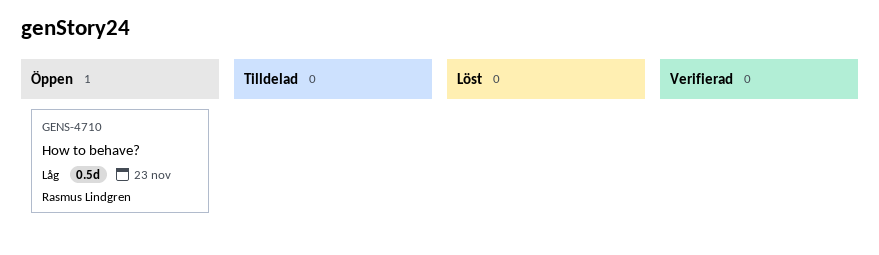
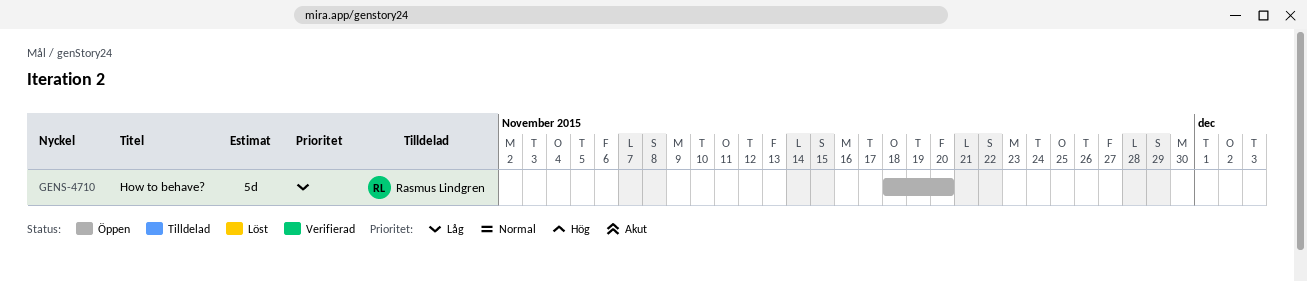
GENS-4710, estimate: 0.5d -> 5d
GENS-4710, due: Nov 23 -> Nov 20

